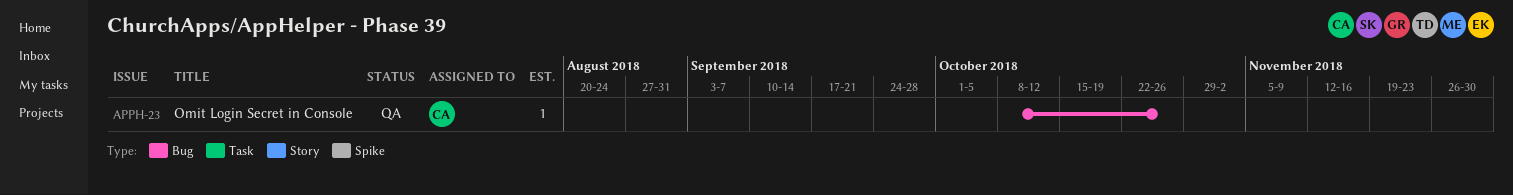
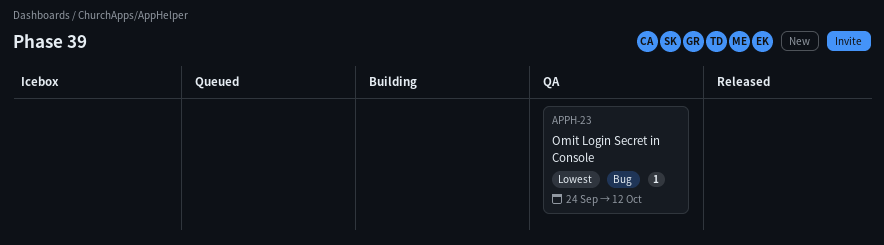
APPH-23, start: Oct 8 -> Sep 24
APPH-23, due: Oct 26 -> Oct 12

